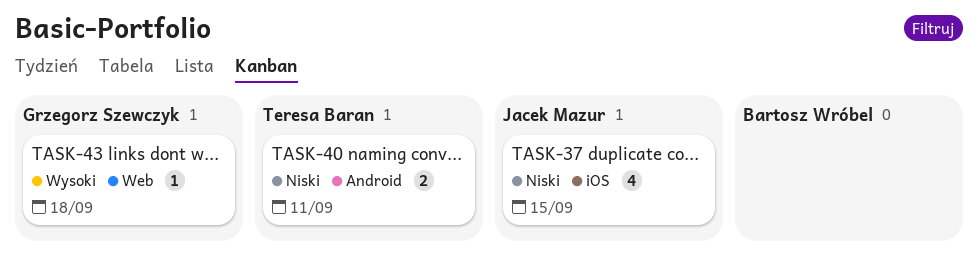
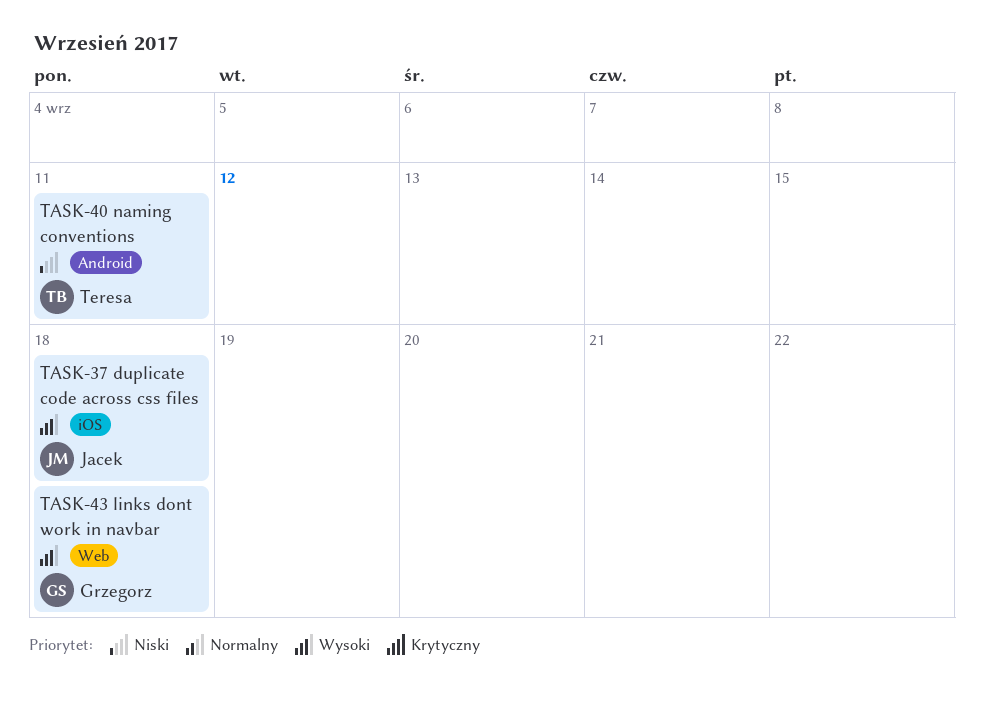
TASK-37, priority: Niski -> Wysoki
TASK-37, due: Sep 15 -> Sep 18

